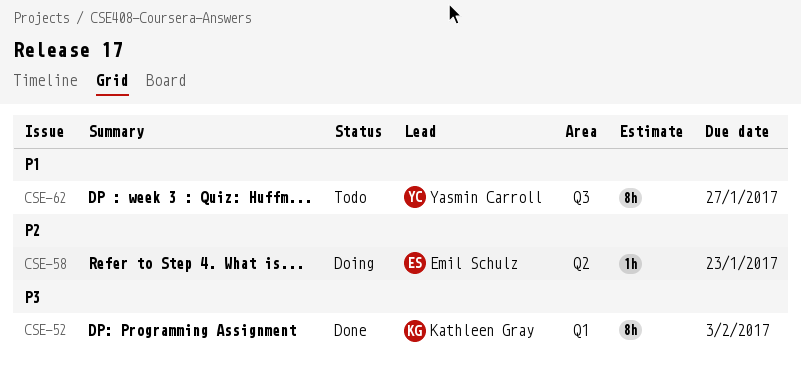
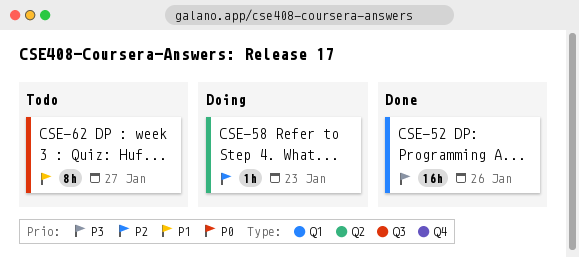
CSE-52, estimate: 8h -> 16h
CSE-52, due: Feb 3 -> Jan 26

